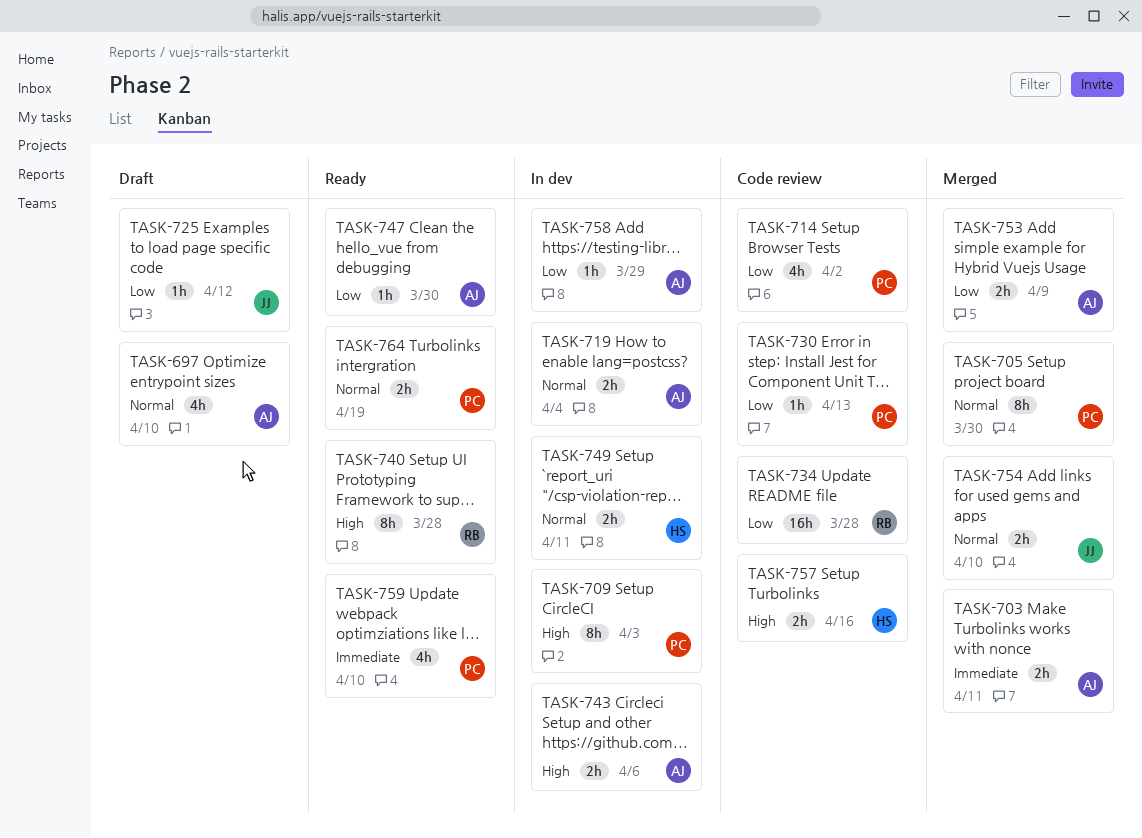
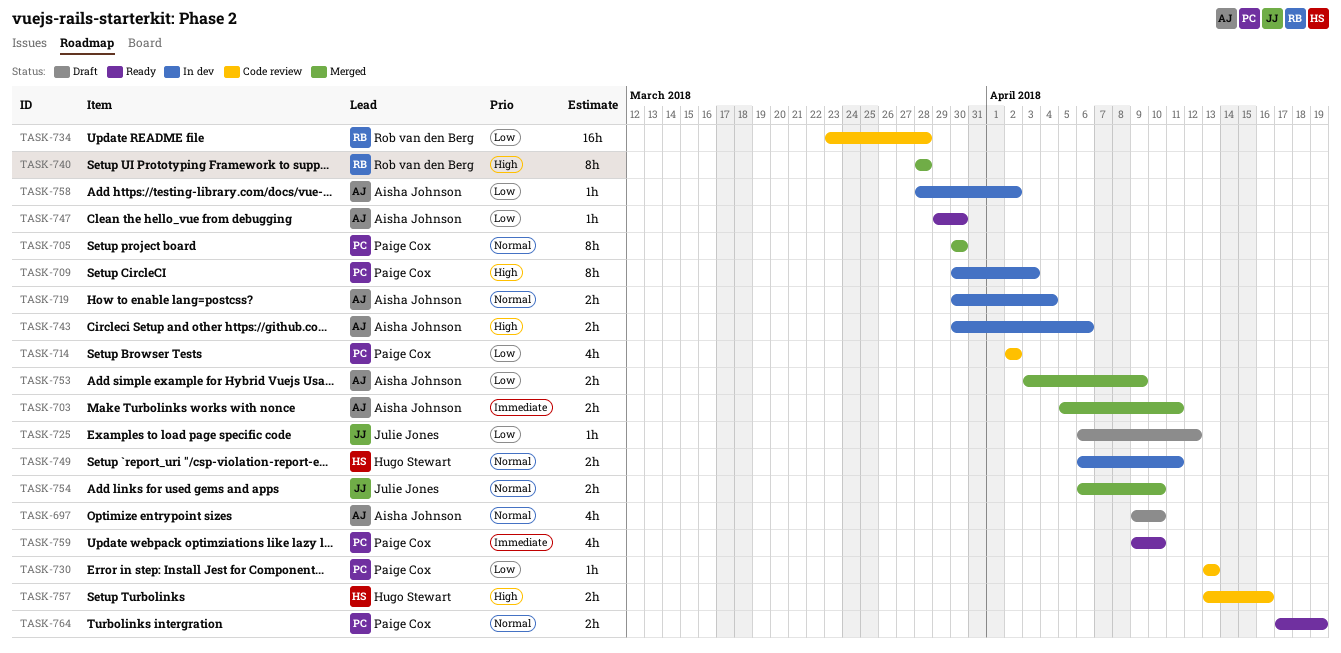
TASK-740, status: Ready -> Merged
TASK-758, due: Mar 29 -> Apr 2

